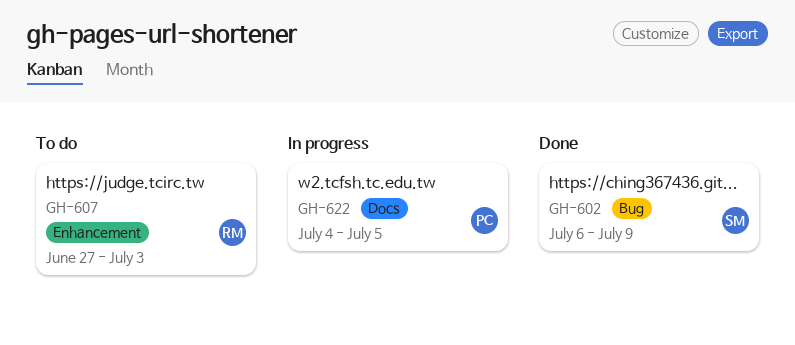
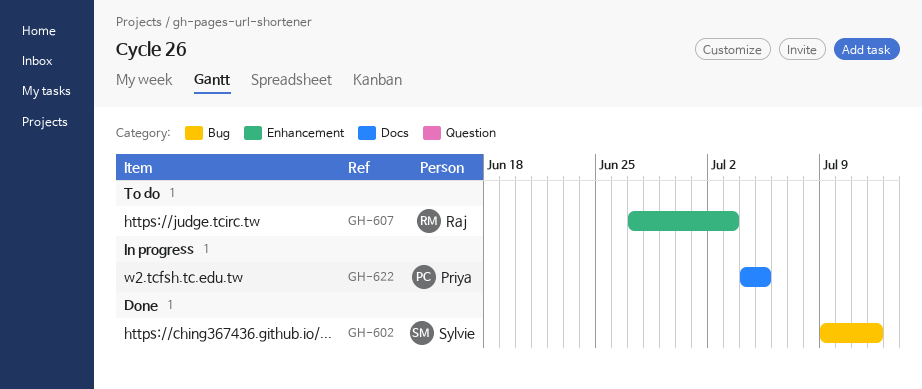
GH-602, start: Jul 6 -> Jul 9
GH-602, due: Jul 9 -> Jul 12

